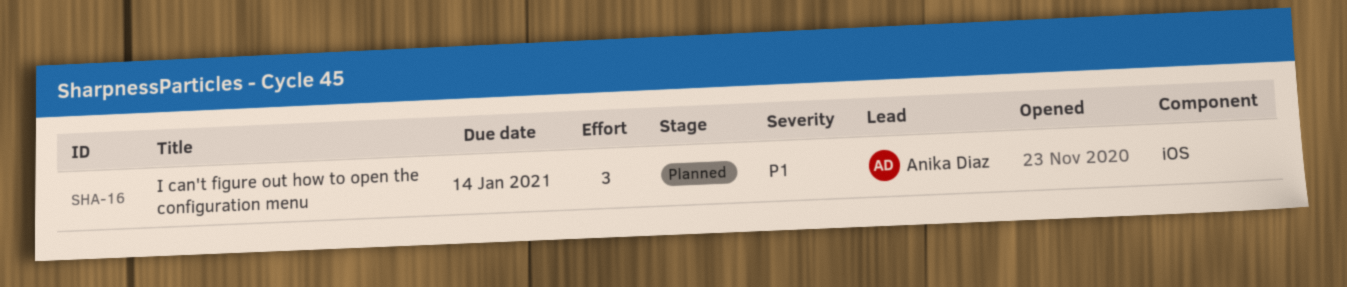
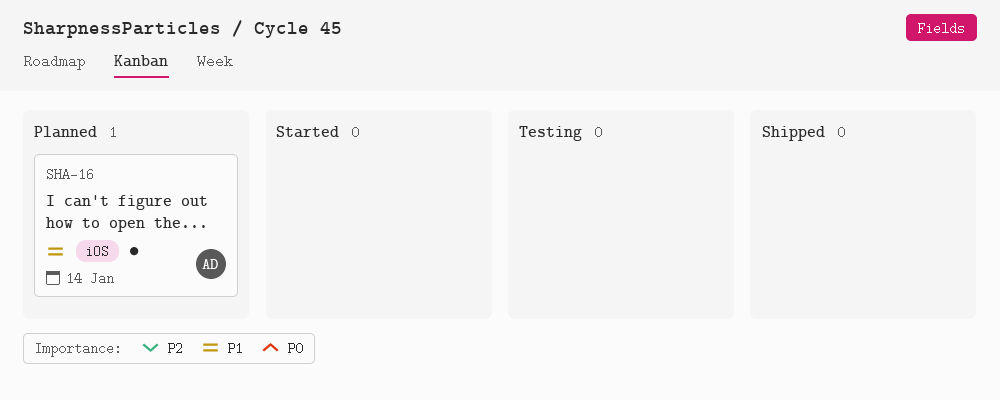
SHA-16, estimate: 3 -> 1

